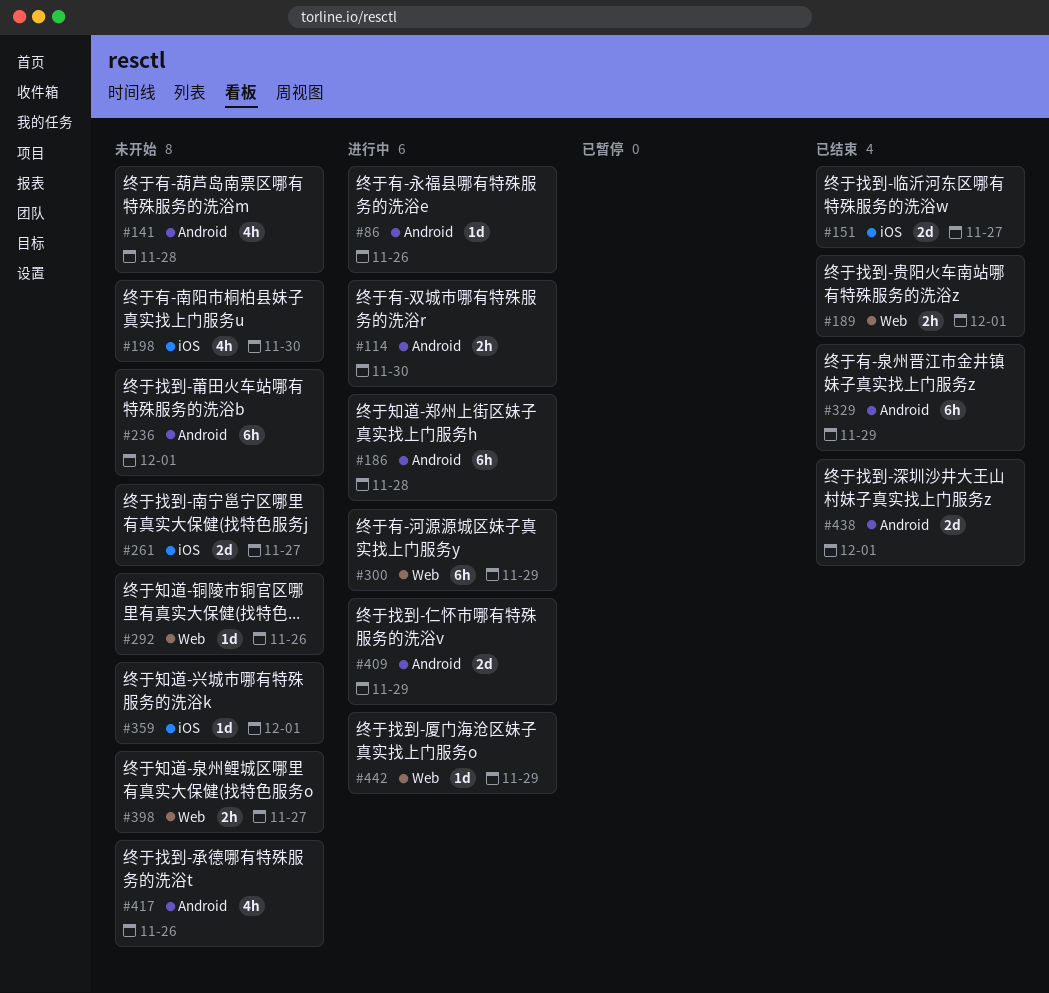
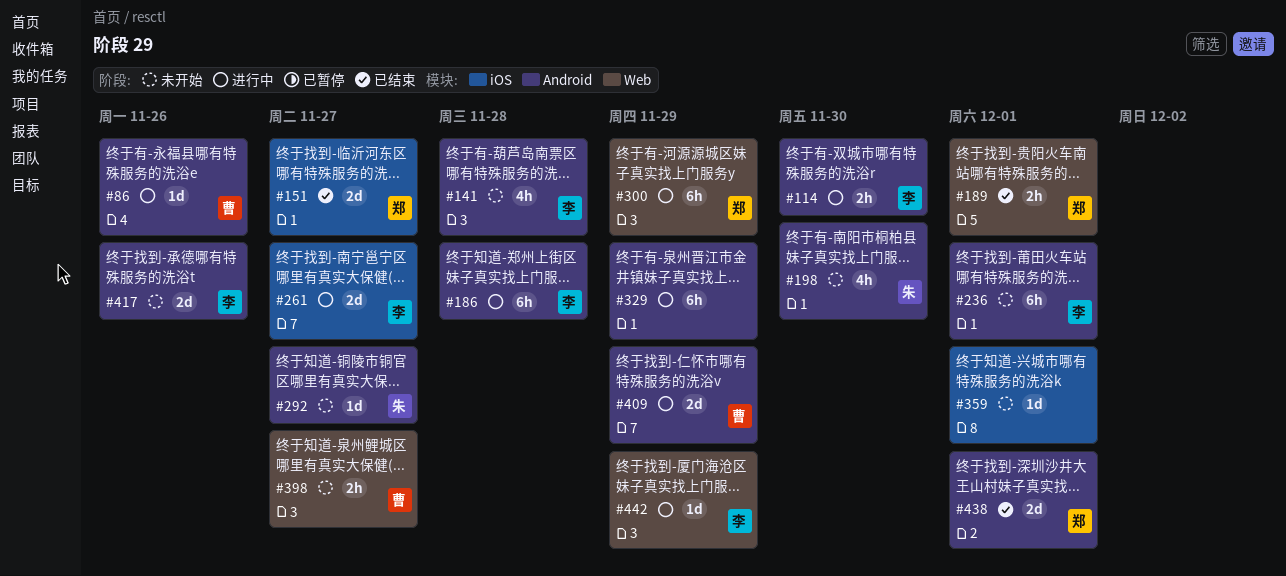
#198, label: iOS -> Android
#261, status: 未开始 -> 进行中
#292, label: Web -> Android
#292, due: Nov 26 -> Nov 27
#329, status: 已结束 -> 进行中
#417, estimate: 4h -> 2d

